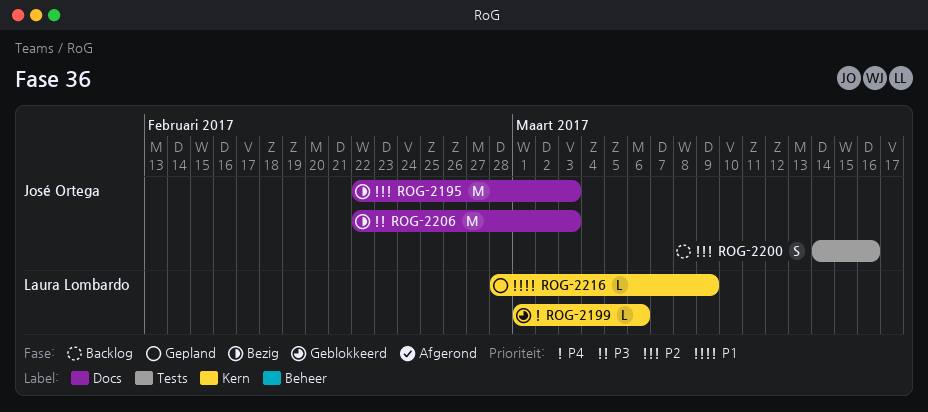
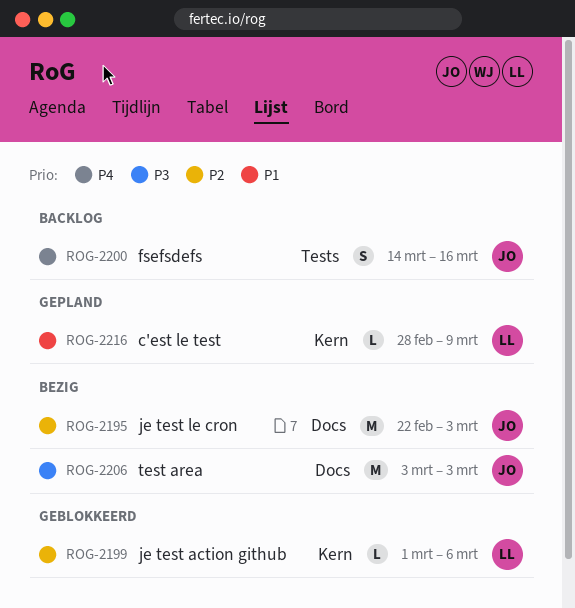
ROG-2199, priority: P4 -> P2
ROG-2200, priority: P2 -> P4
ROG-2206, start: Feb 22 -> Mar 3

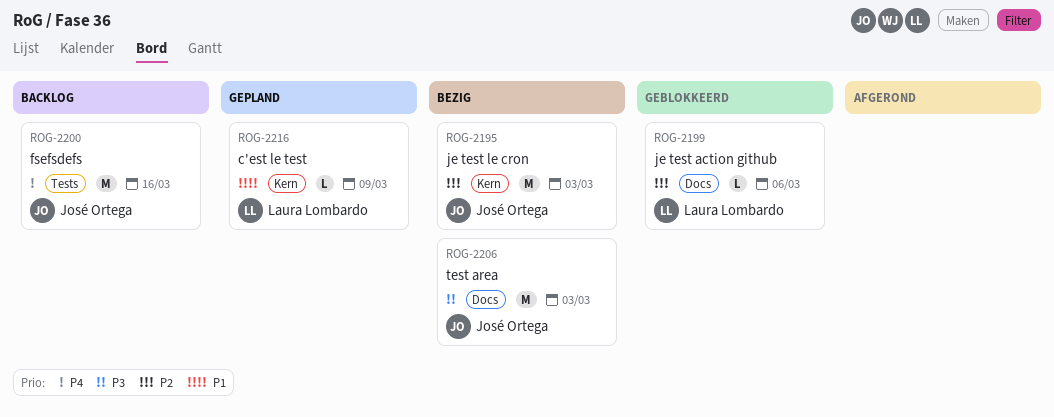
ROG-2195, label: Docs -> Kern
ROG-2199, label: Kern -> Docs
ROG-2200, estimate: S -> M

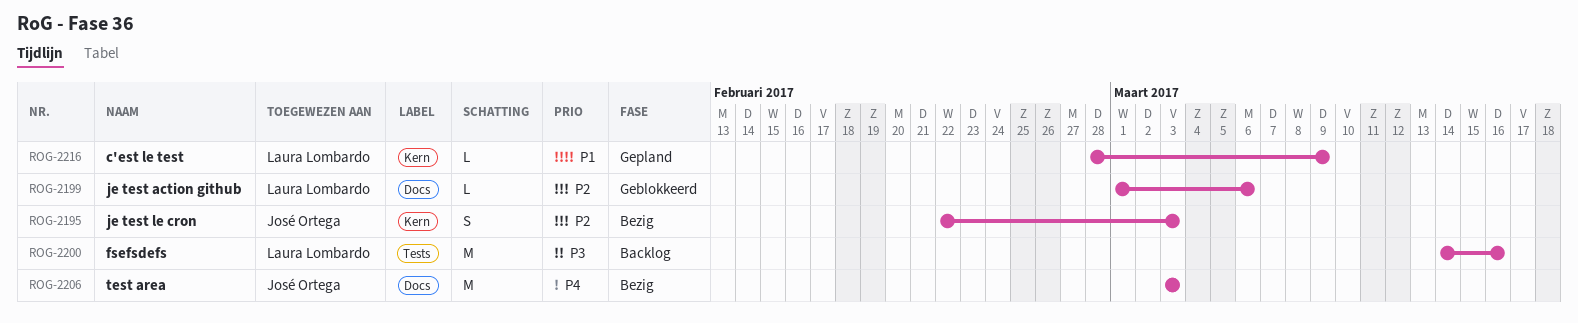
ROG-2195, estimate: M -> S
ROG-2200, owner: José Ortega -> Laura Lombardo
ROG-2200, priority: P4 -> P3
ROG-2206, priority: P3 -> P4

